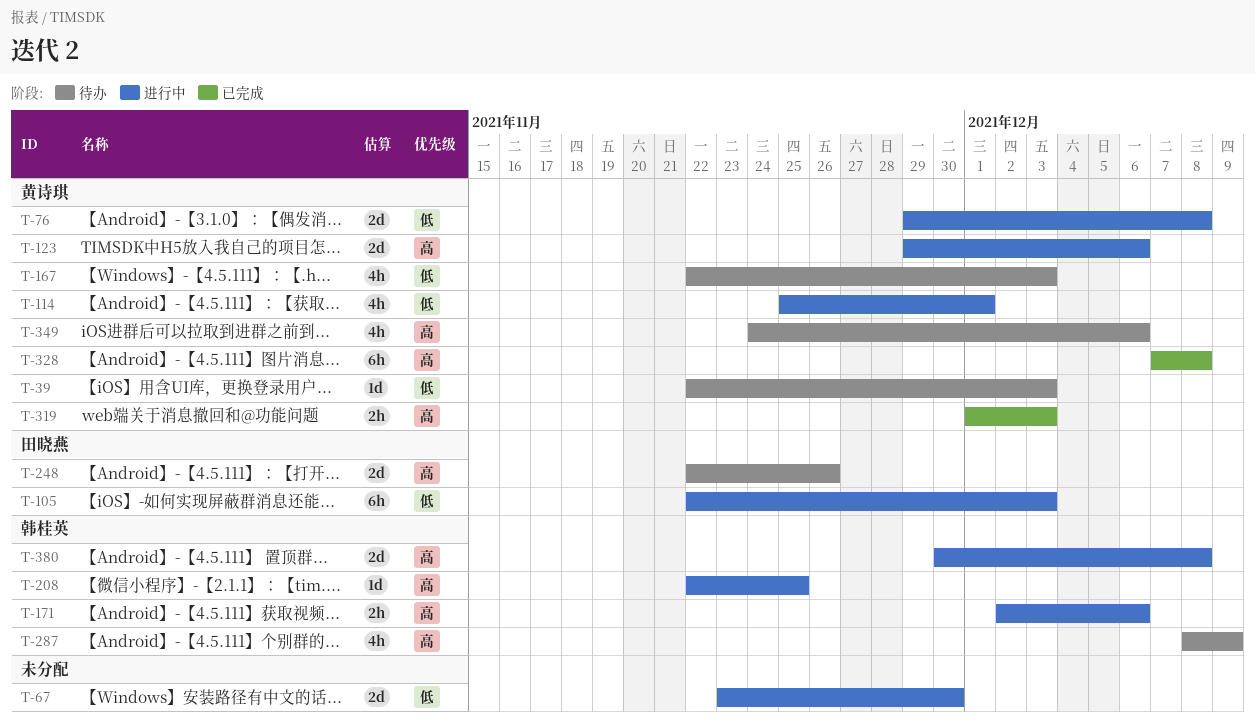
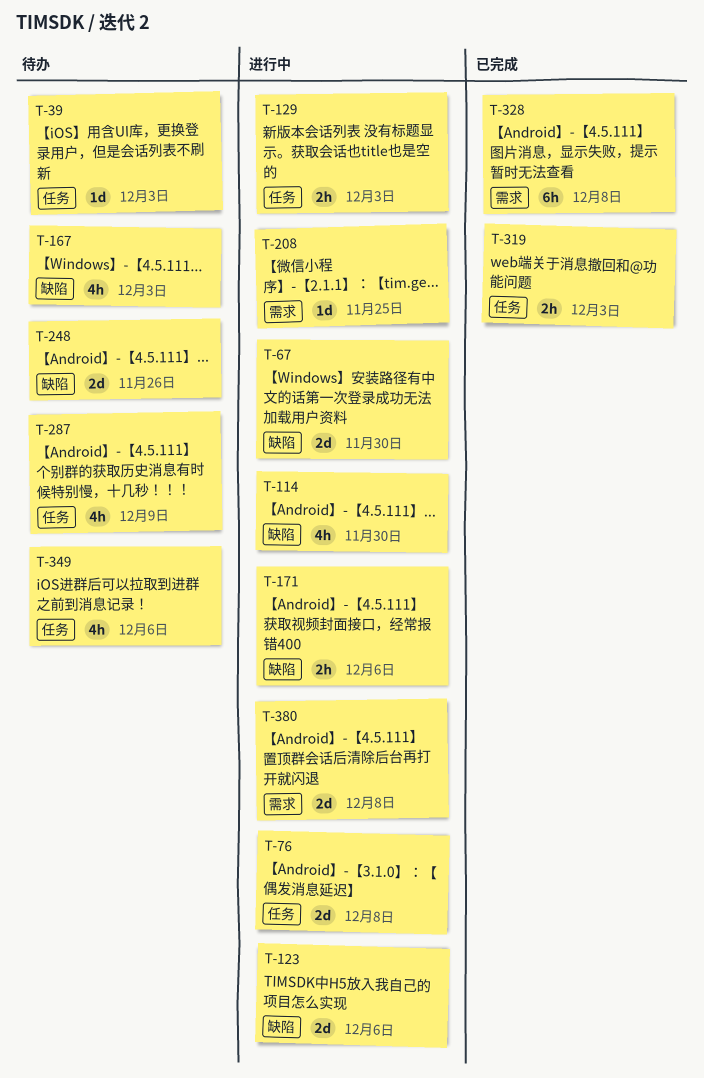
T-105: present -> none
T-114, due: Dec 1 -> Nov 30
T-129: none -> present

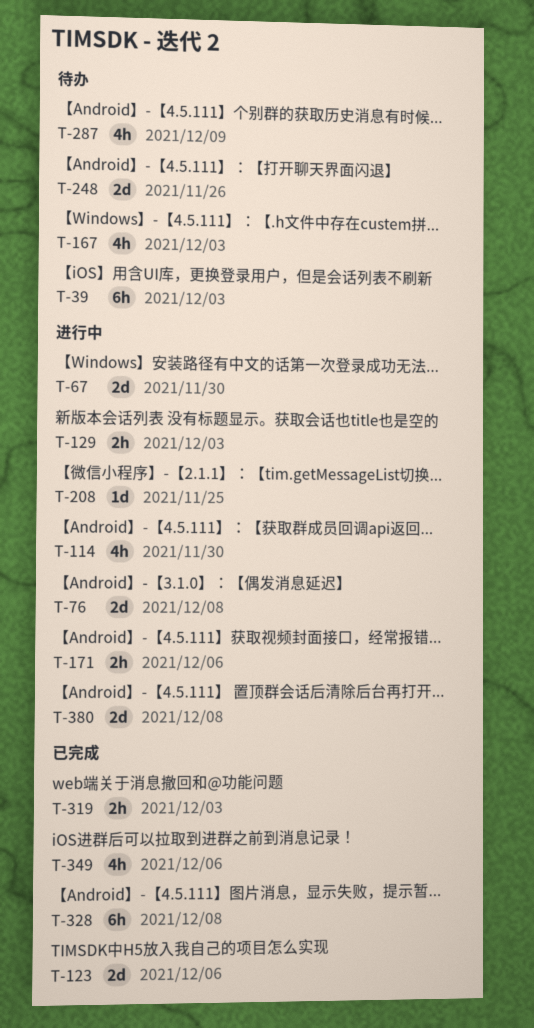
T-39, estimate: 1d -> 6h
T-123, status: 进行中 -> 已完成
T-349, status: 待办 -> 已完成

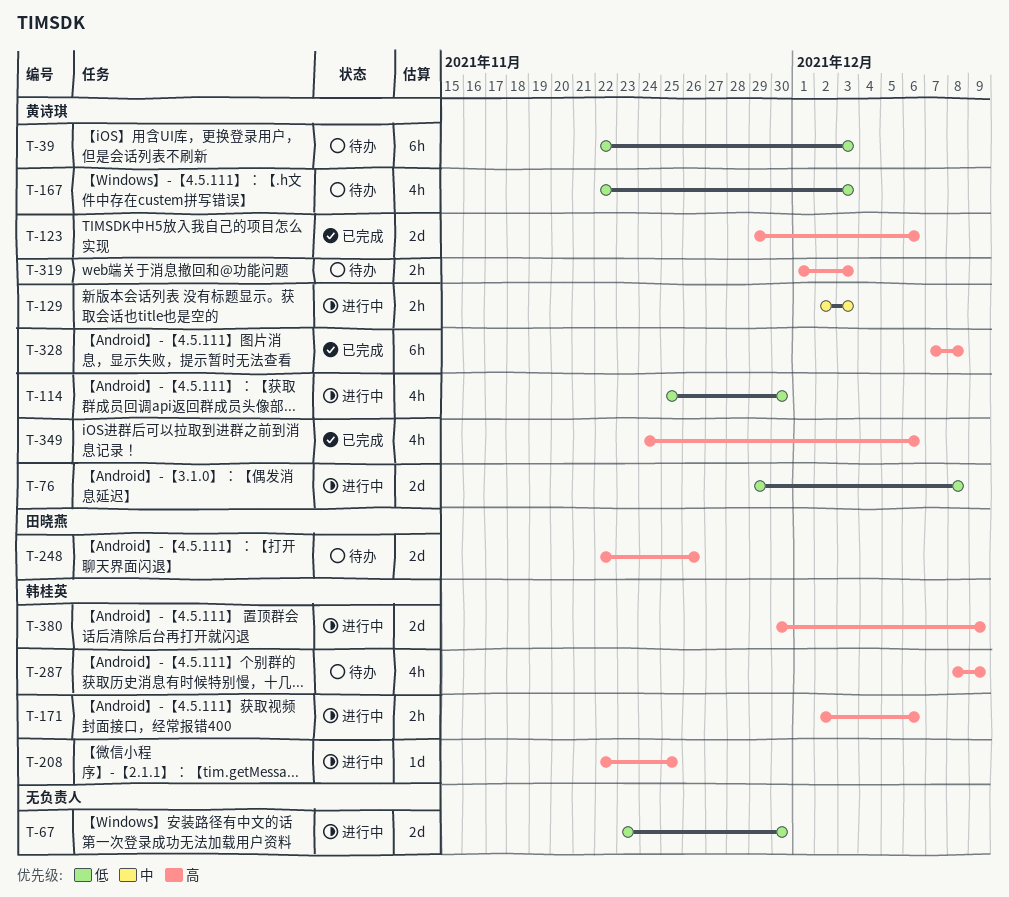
T-319, status: 已完成 -> 待办
T-380, due: Dec 8 -> Dec 9

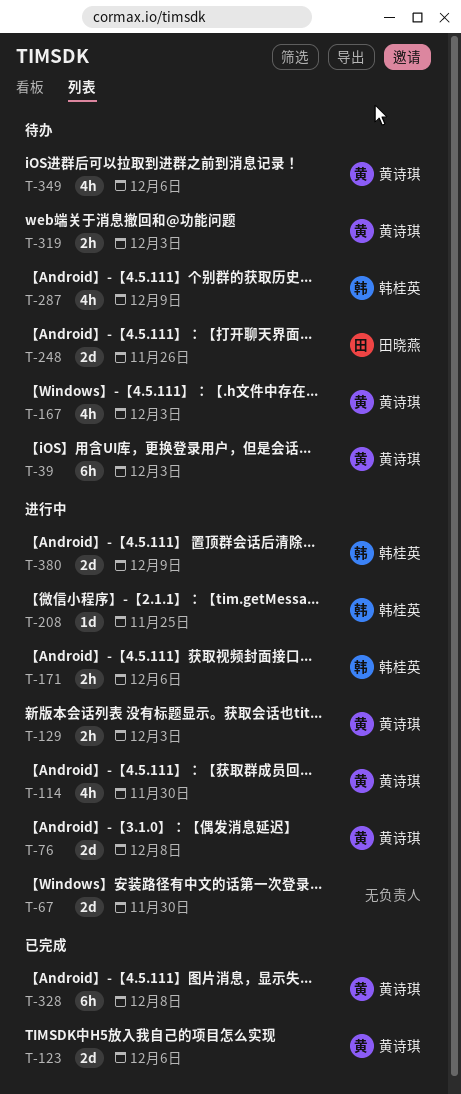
T-349, status: 已完成 -> 待办

